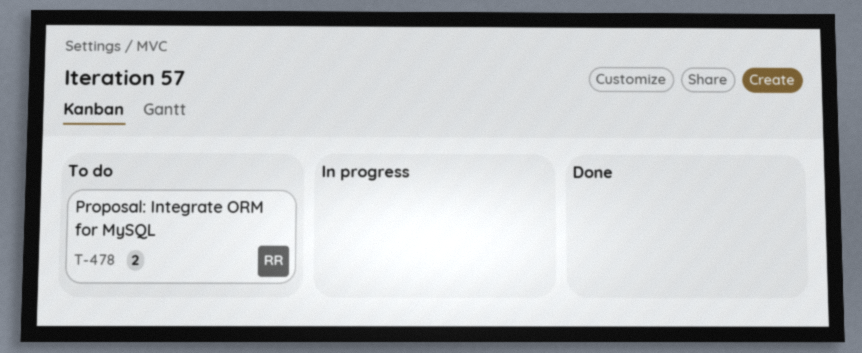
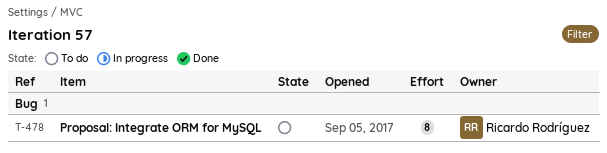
T-478, estimate: 2 -> 8

